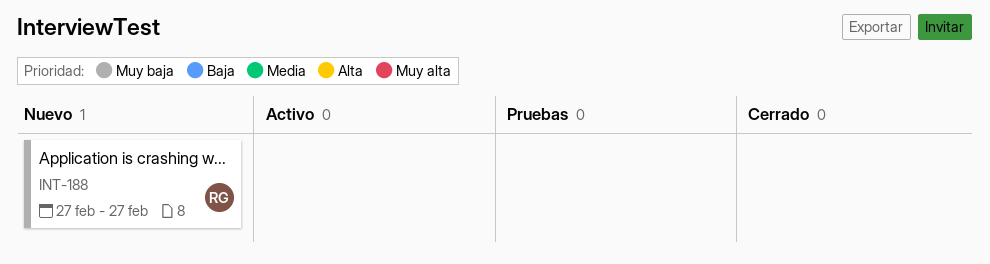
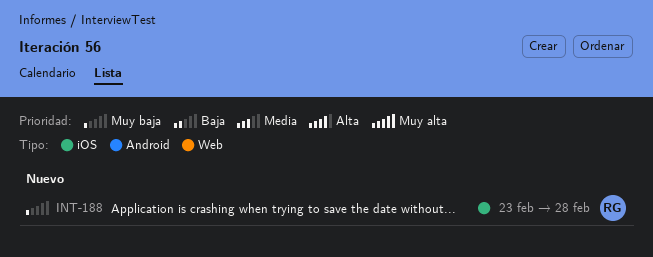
INT-188, start: Feb 27 -> Feb 23
INT-188, due: Feb 27 -> Feb 28

